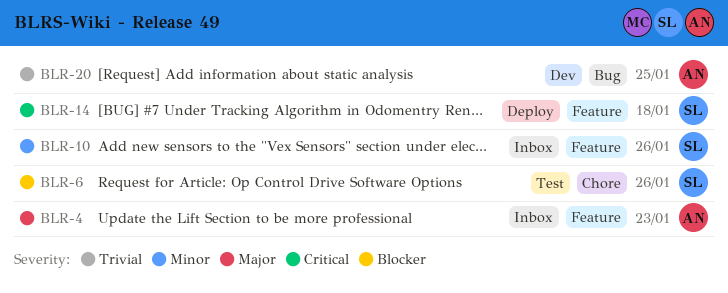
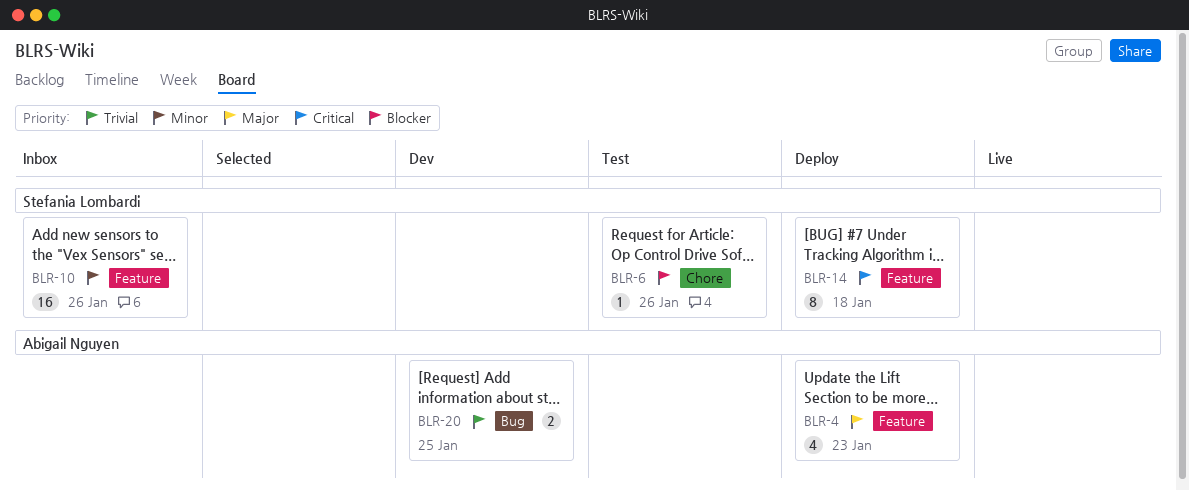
BLR-4, status: Inbox -> Deploy

